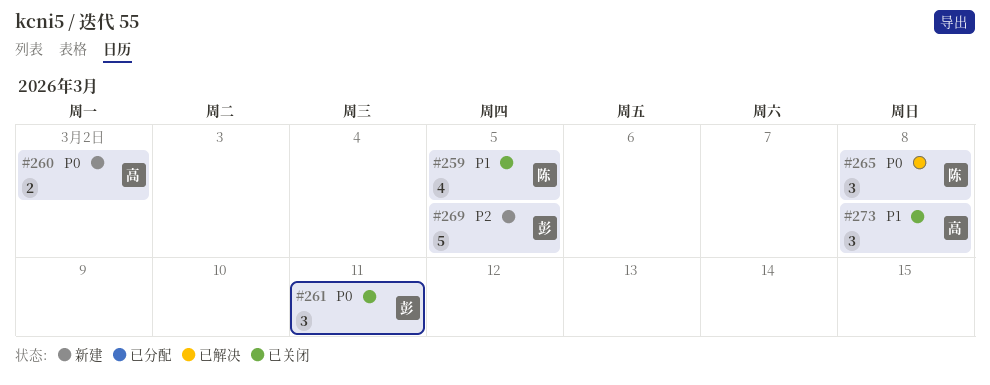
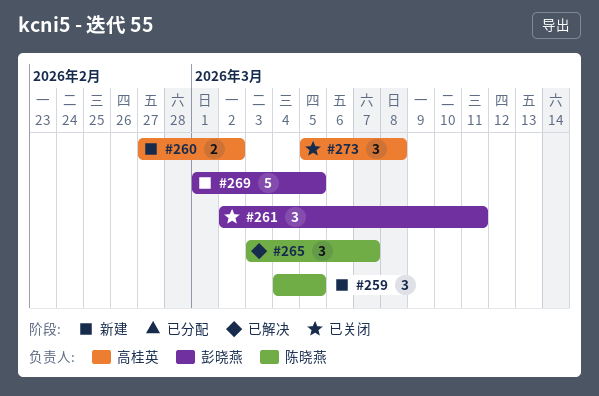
#259, status: 已关闭 -> 新建
#259, estimate: 4 -> 3
#265, due: Mar 8 -> Mar 7

